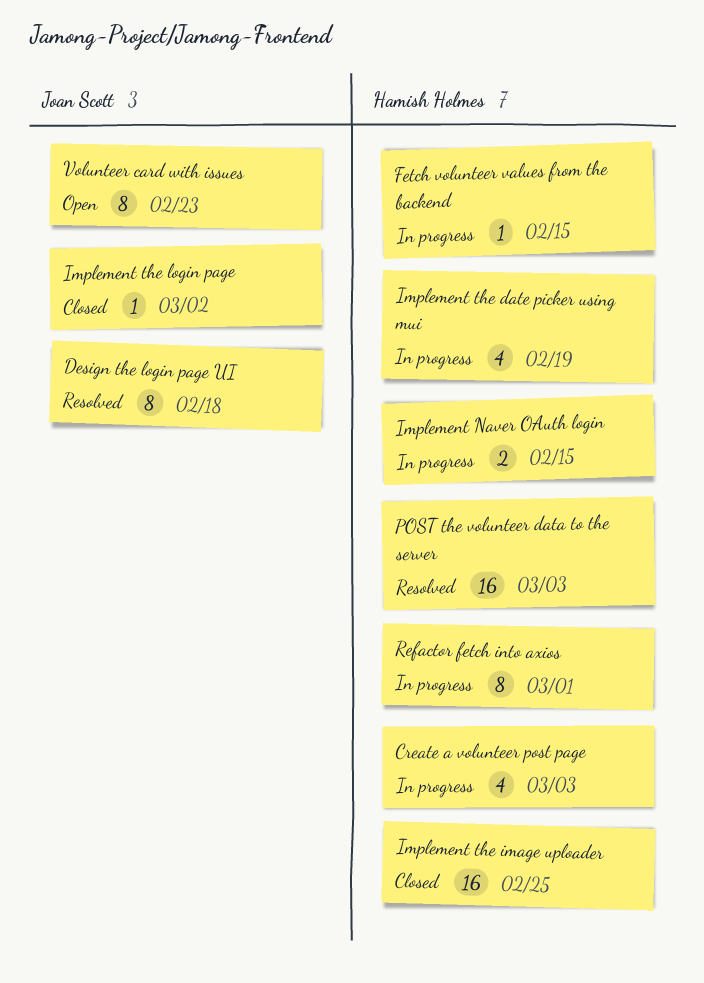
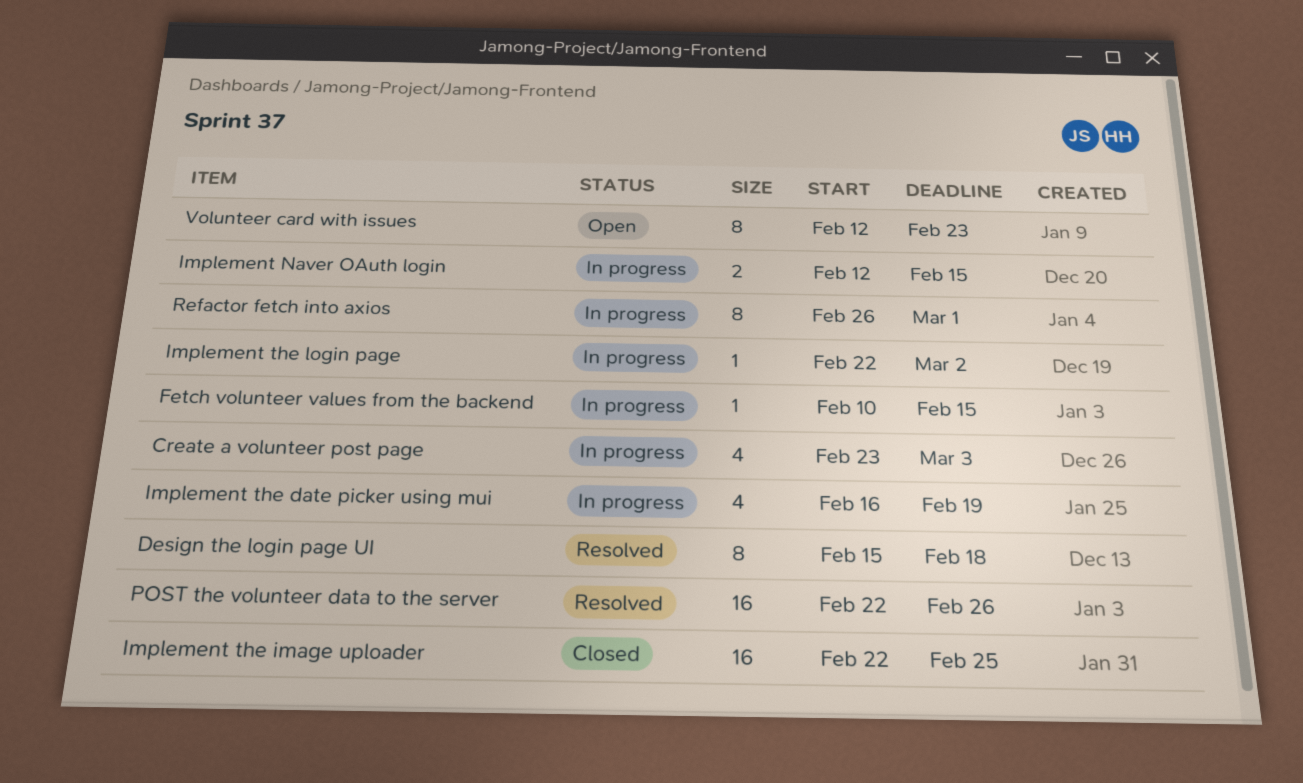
Implement the login page, status: Closed -> In progress
POST the volunteer data to the server, due: Mar 3 -> Feb 26

